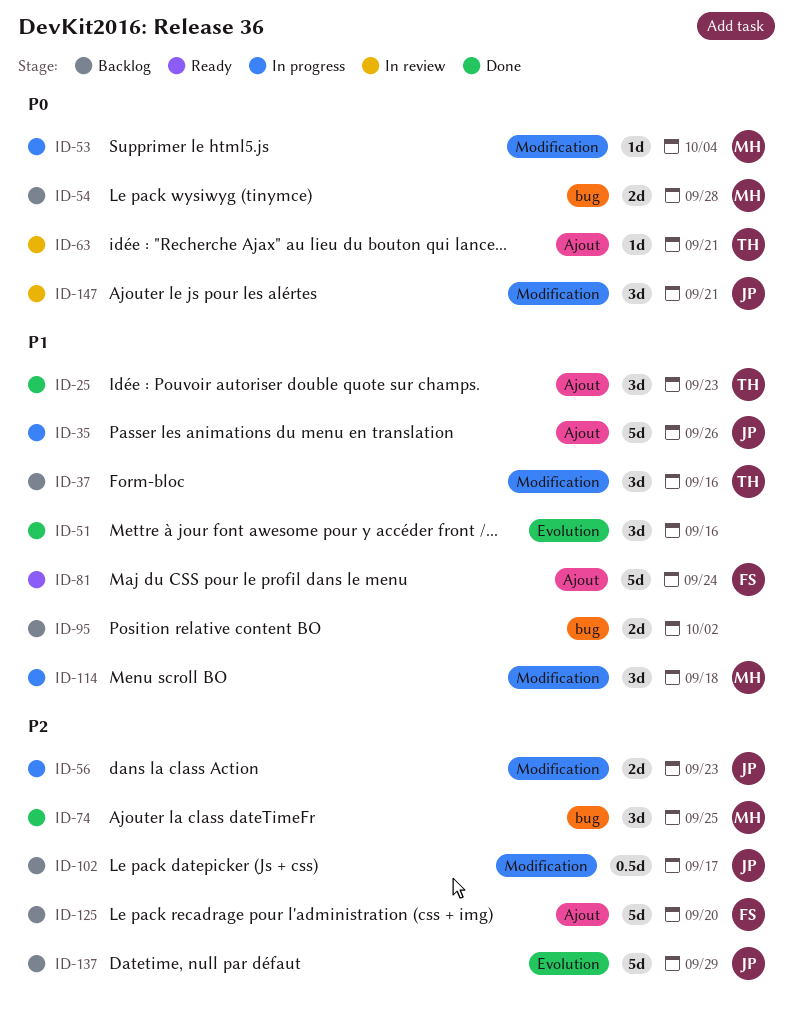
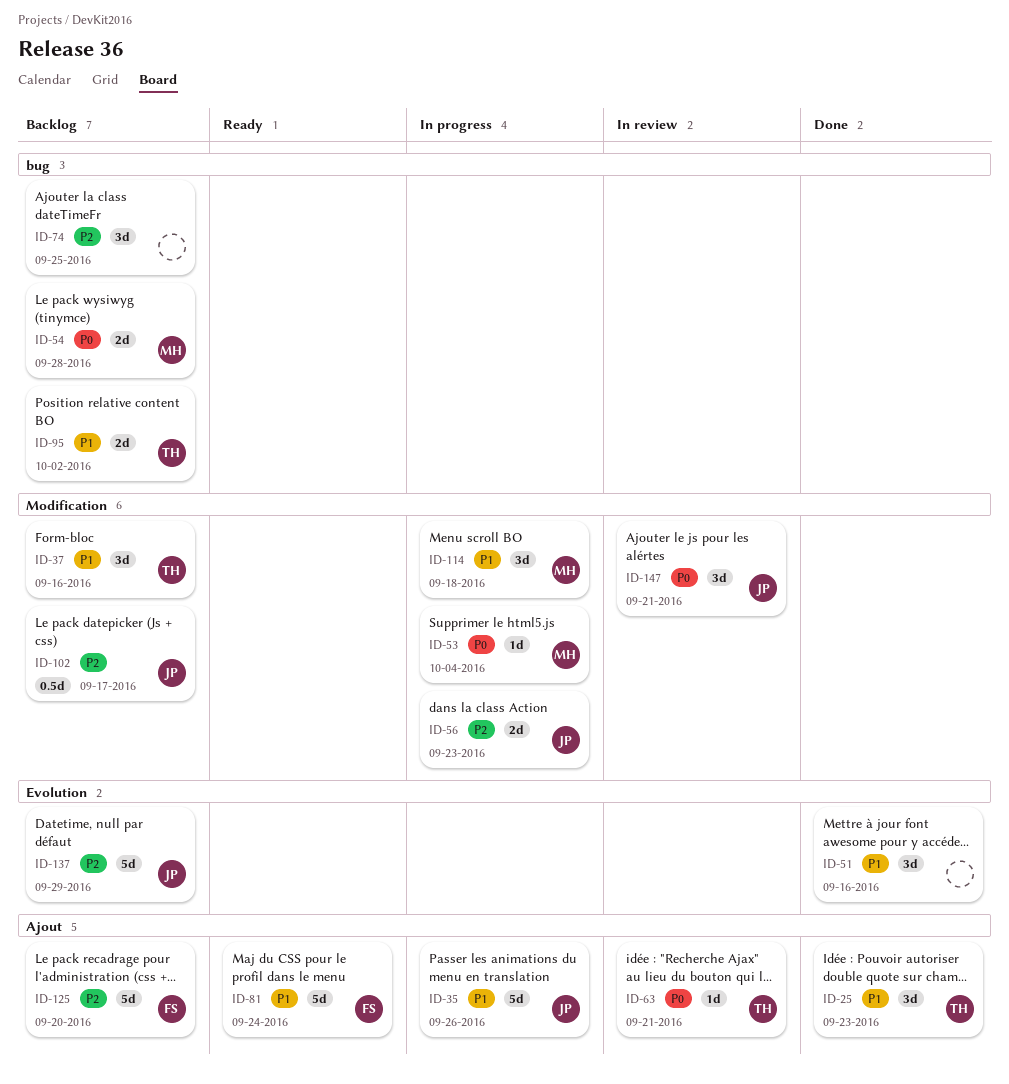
ID-74, status: Done -> Backlog
ID-74, owner: MH -> none
ID-95, owner: none -> TH

